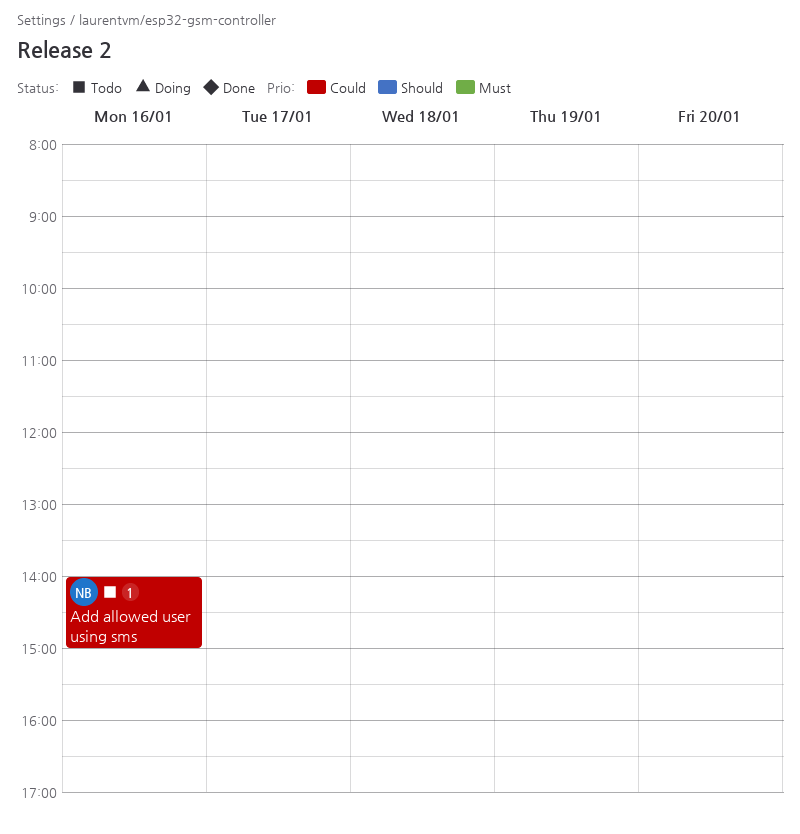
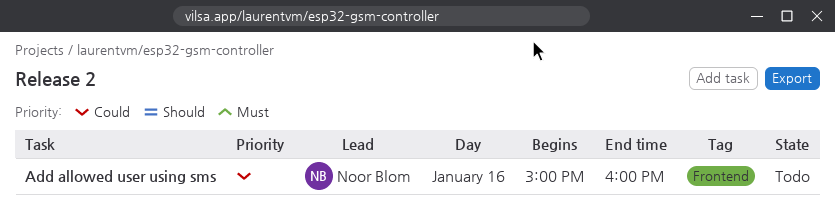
Add allowed user using sms, begins: 14:00 -> 15:00
Add allowed user using sms, ends: 15:00 -> 16:00

